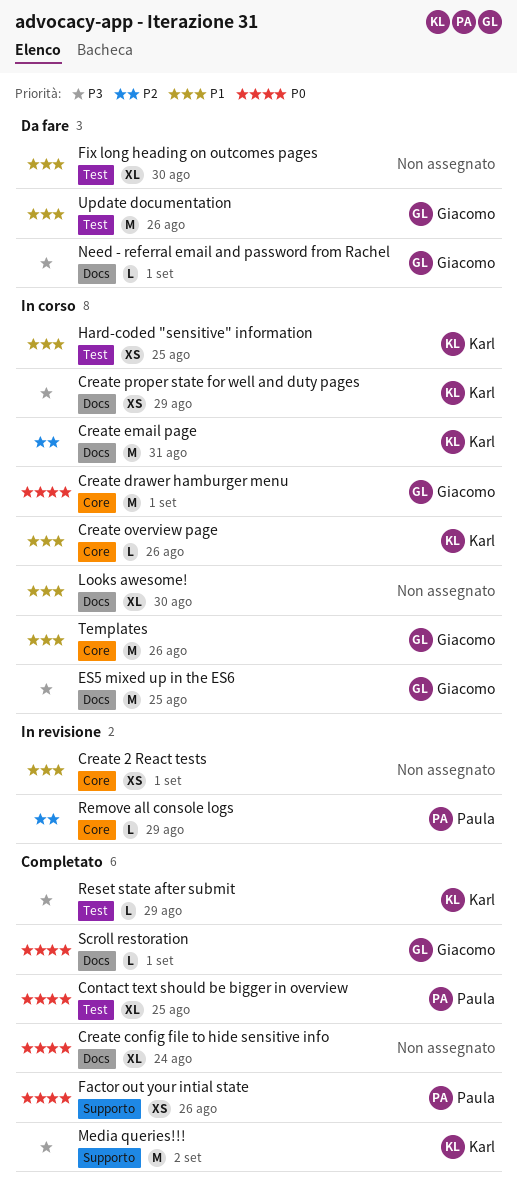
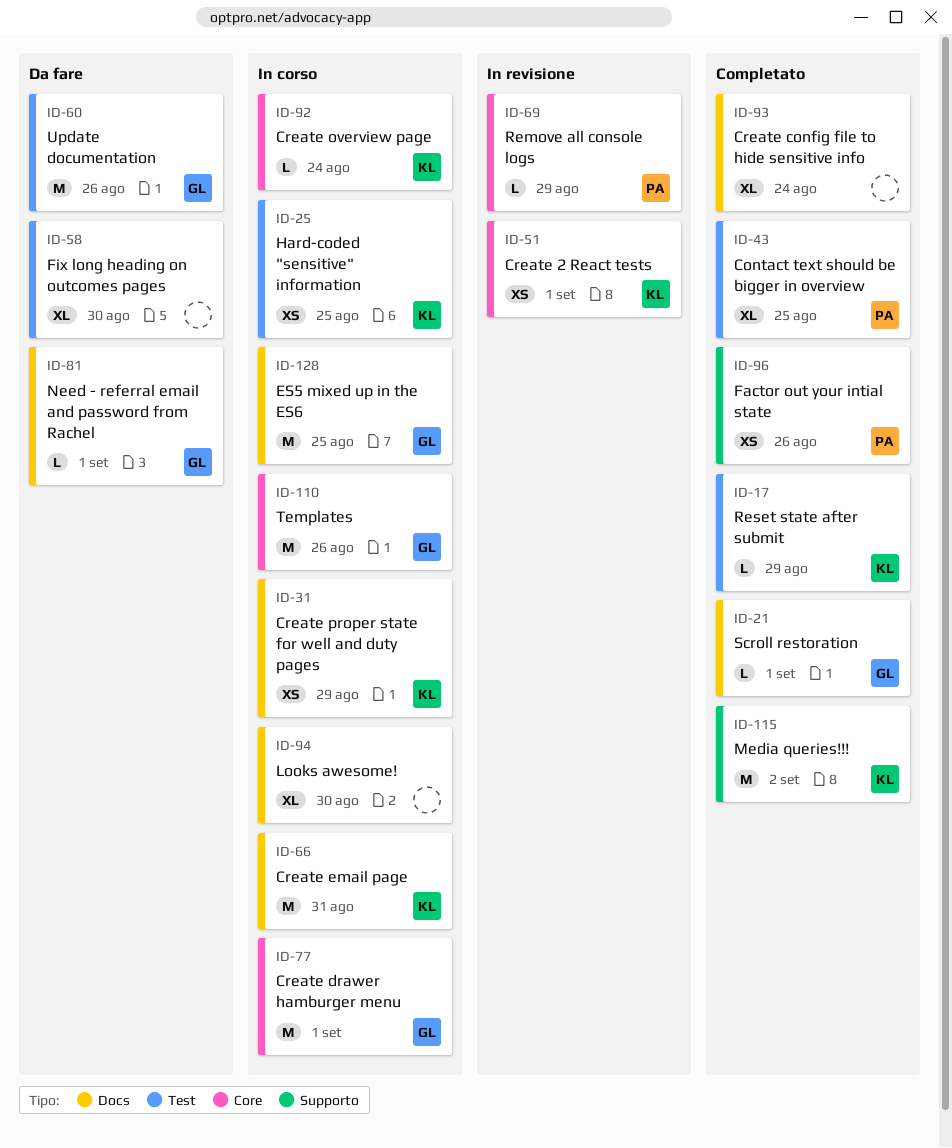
Create 2 React tests, owner: none -> Karl
Create overview page, due: Aug 26 -> Aug 24

